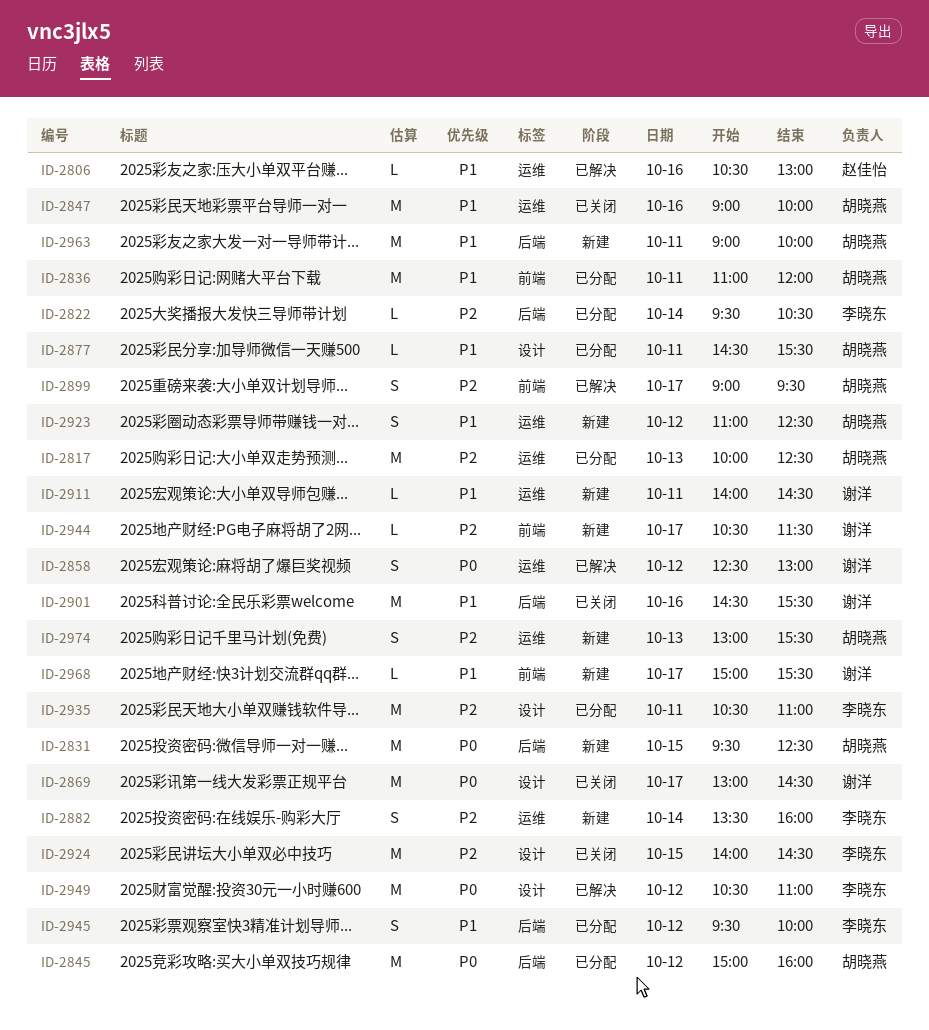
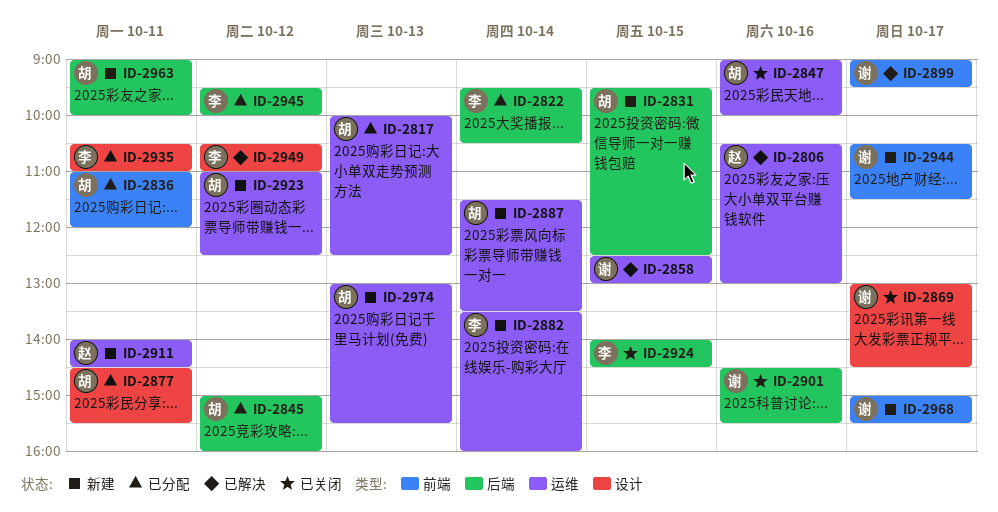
ID-2858, day: Oct 12 -> Oct 15
ID-2887: none -> present
ID-2899, owner: 胡晓燕 -> 谢洋
ID-2911, owner: 谢洋 -> 赵佳怡
ID-2924, label: 设计 -> 后端

